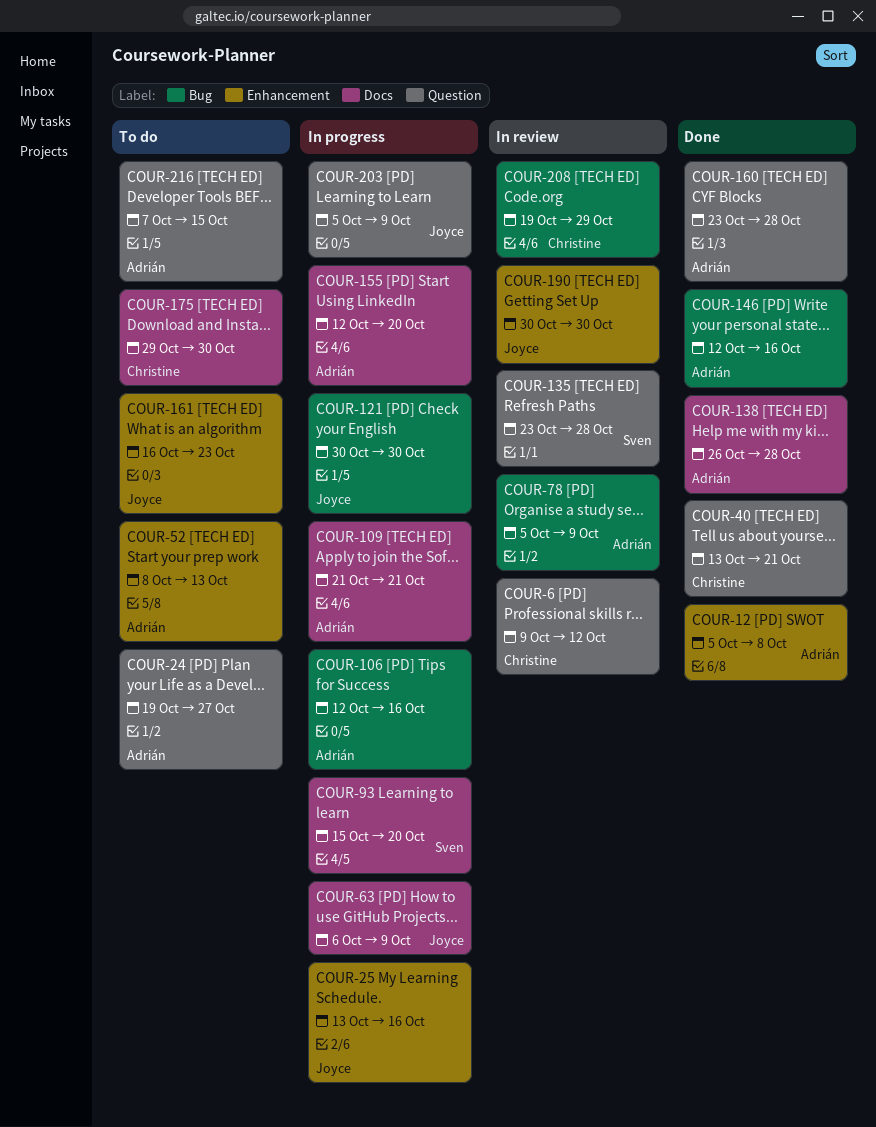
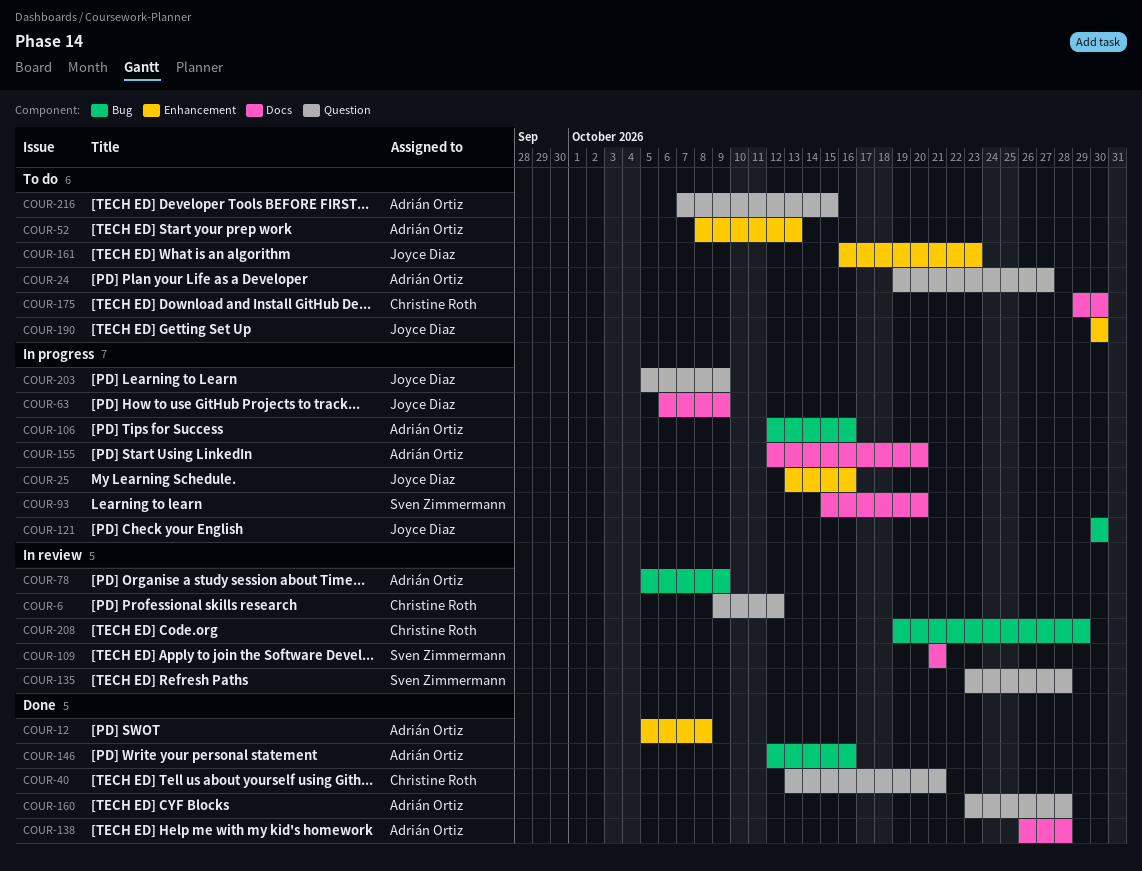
COUR-109, status: In progress -> In review
COUR-109, owner: Adrián Ortiz -> Sven Zimmermann
COUR-190, status: In review -> To do

